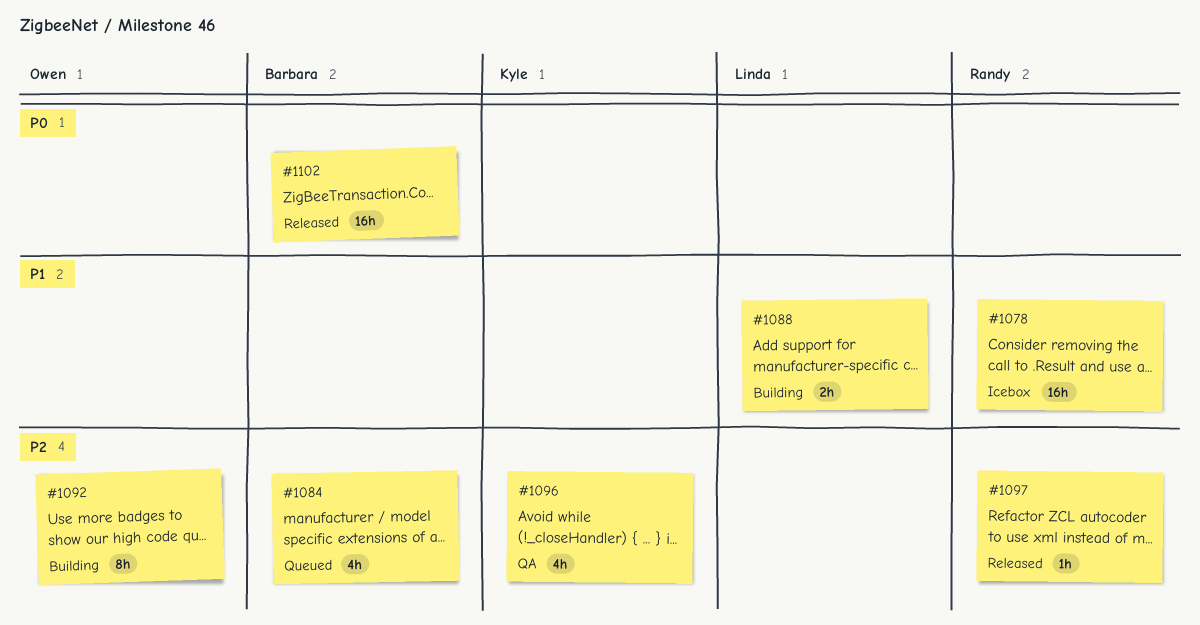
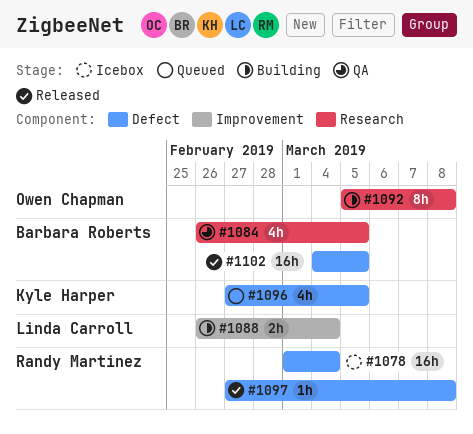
#1084, status: Queued -> QA
#1096, status: QA -> Queued

